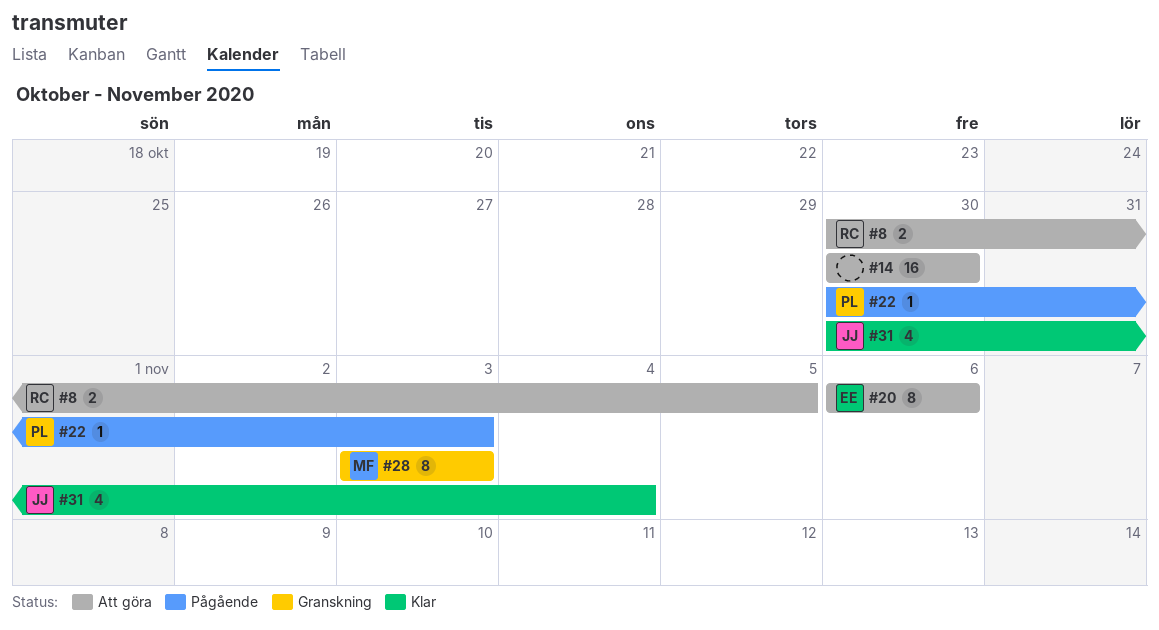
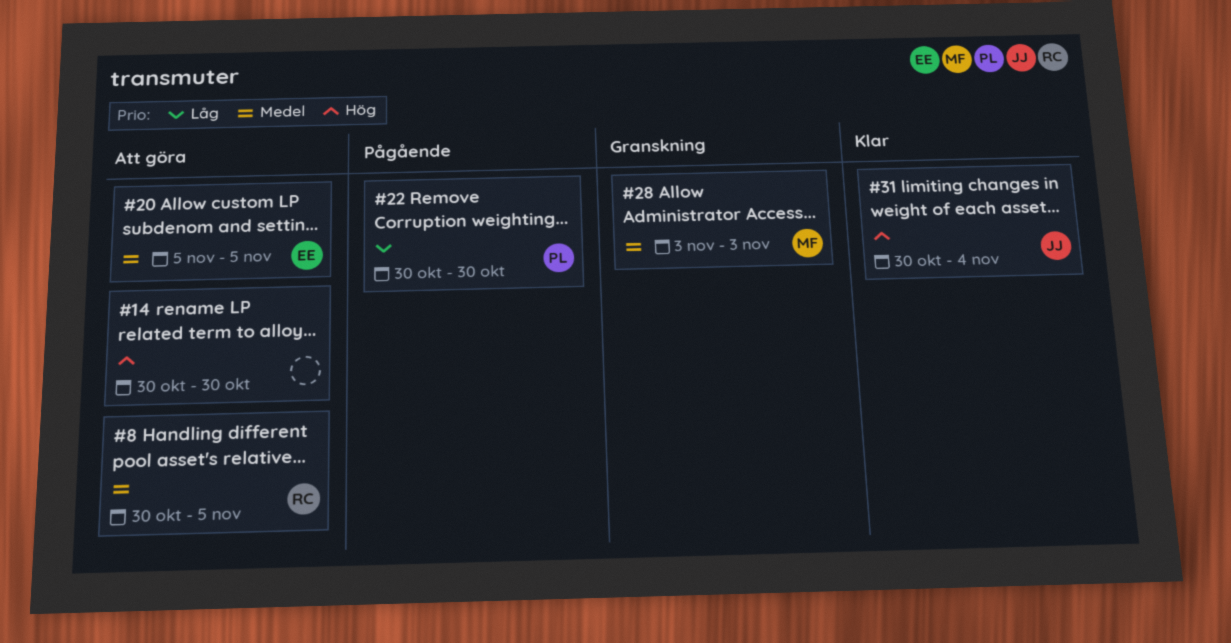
#20, start: Nov 6 -> Nov 5
#20, due: Nov 6 -> Nov 5
#22, due: Nov 3 -> Oct 30

